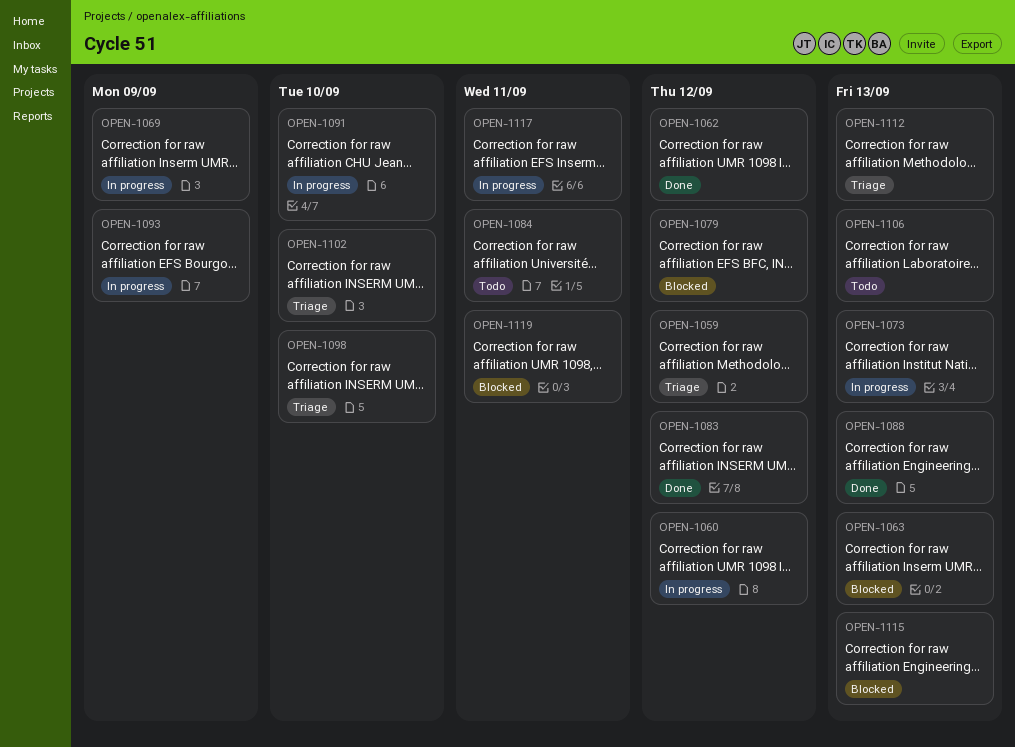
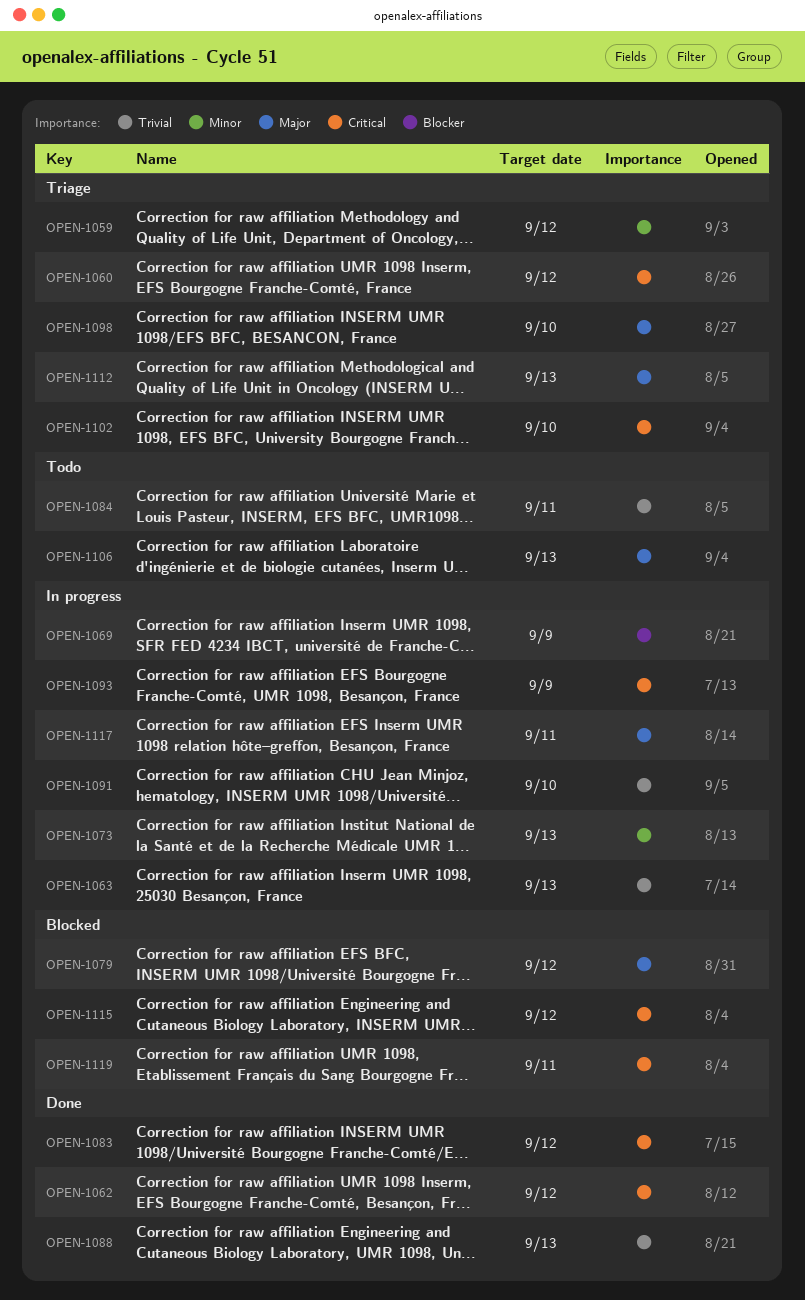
OPEN-1060, status: In progress -> Triage
OPEN-1063, status: Blocked -> In progress
OPEN-1115, due: Sep 13 -> Sep 12

